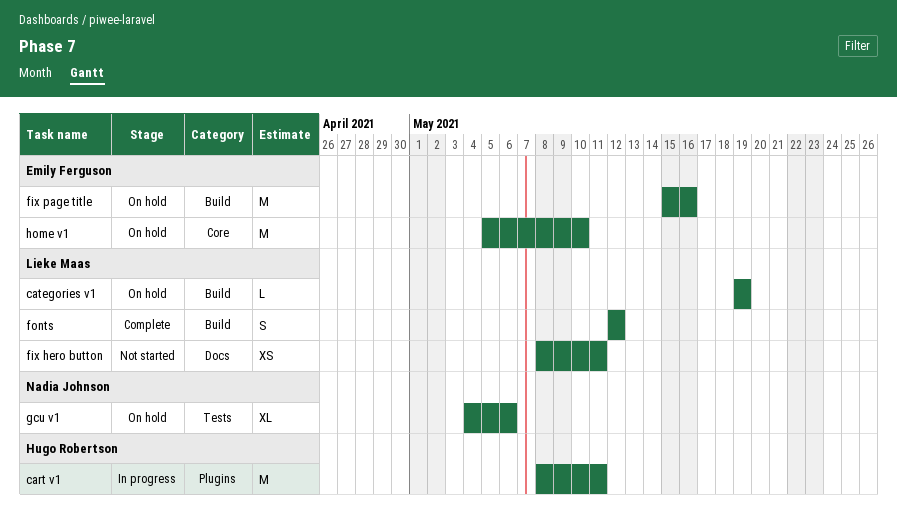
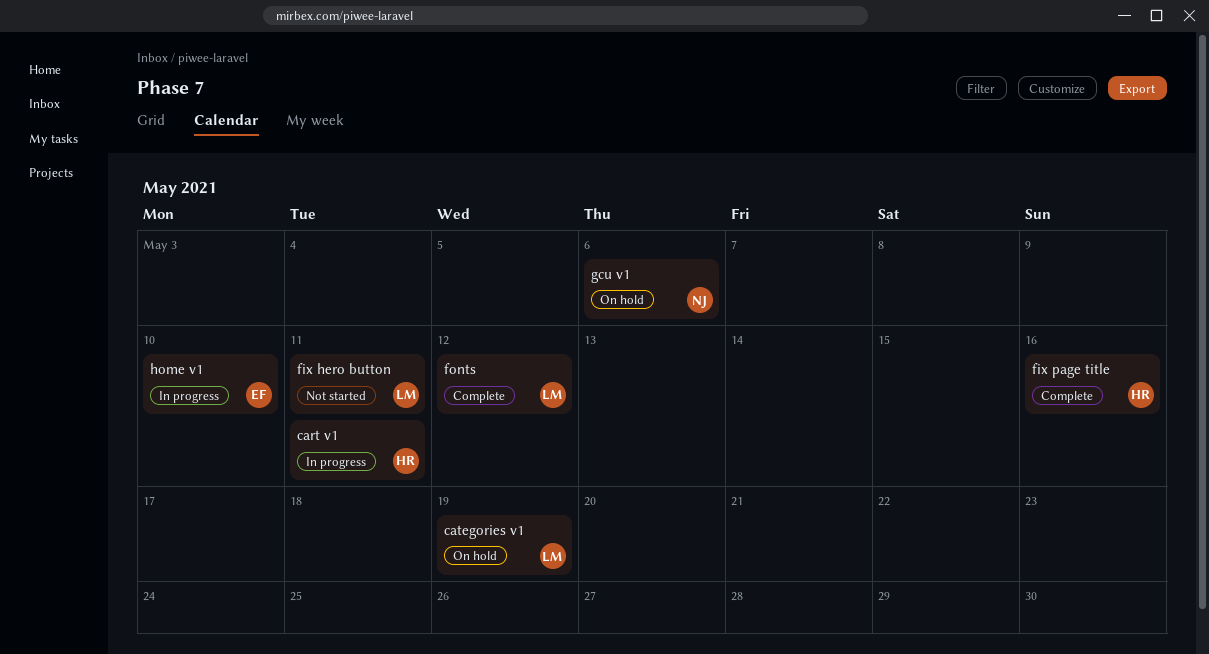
fix page title, status: On hold -> Complete
fix page title, owner: Emily Ferguson -> Hugo Robertson
home v1, status: On hold -> In progress

